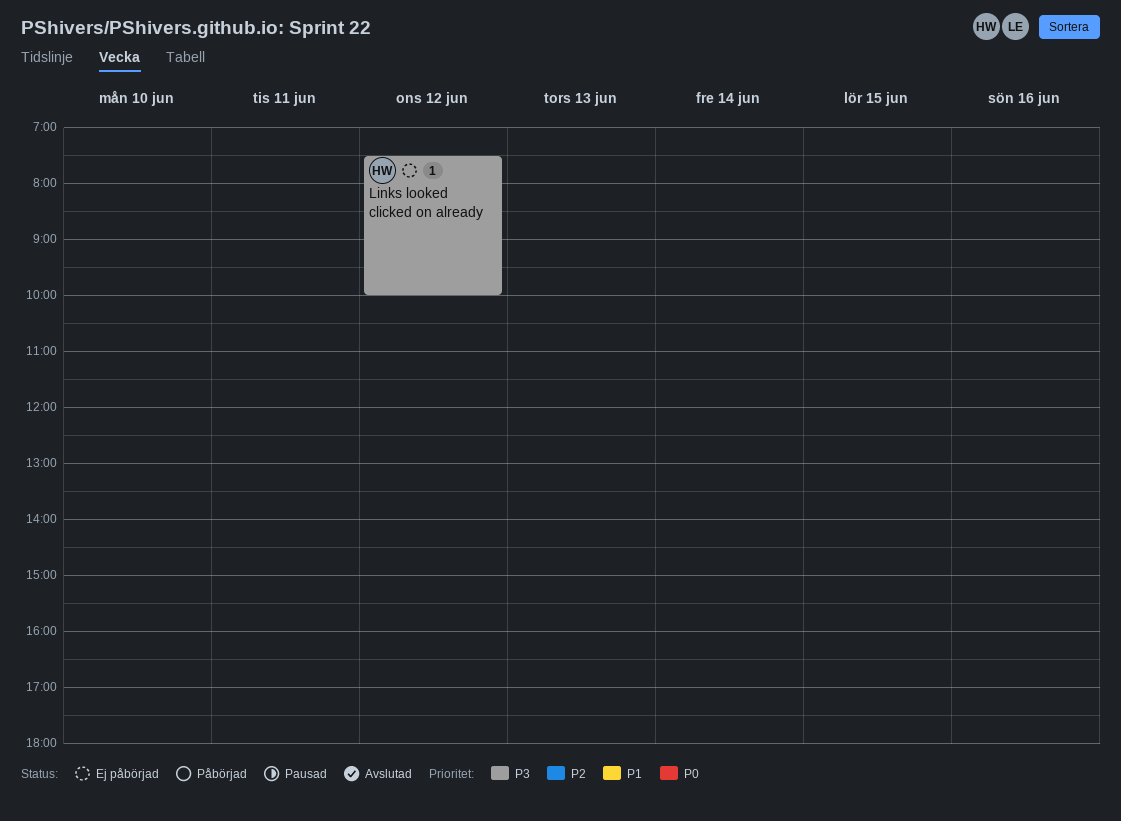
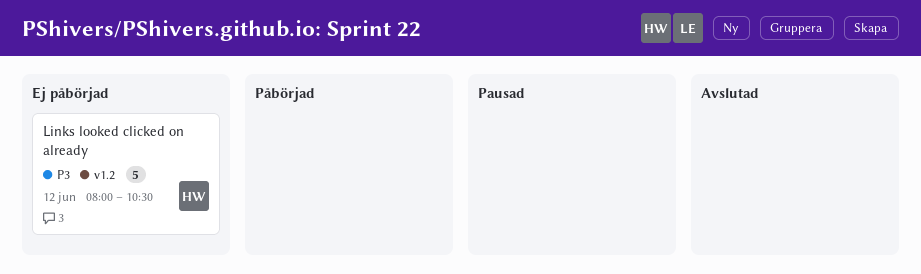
Links looked clicked on already, estimate: 1 -> 5
Links looked clicked on already, begins: 07:30 -> 08:00
Links looked clicked on already, ends: 10:00 -> 10:30

